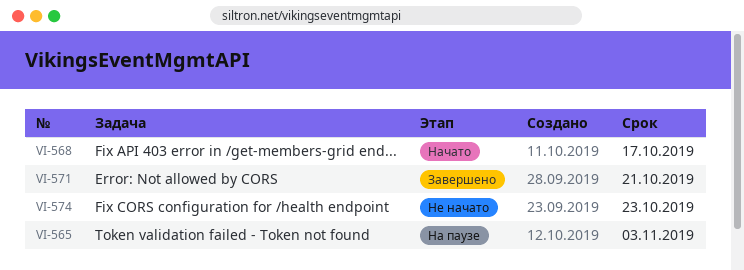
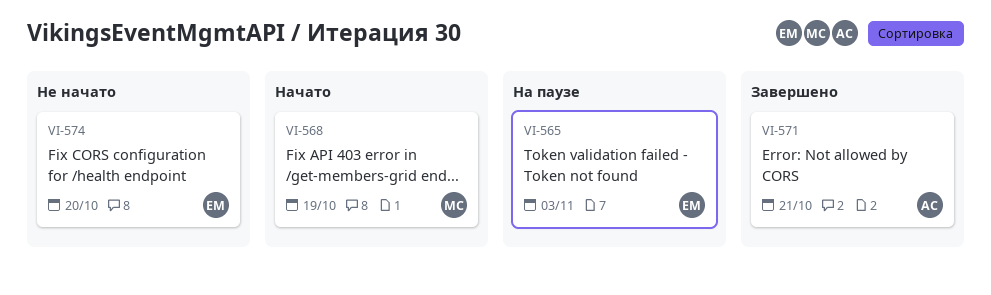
VI-568, due: Oct 17 -> Oct 19
VI-574, due: Oct 23 -> Oct 20

